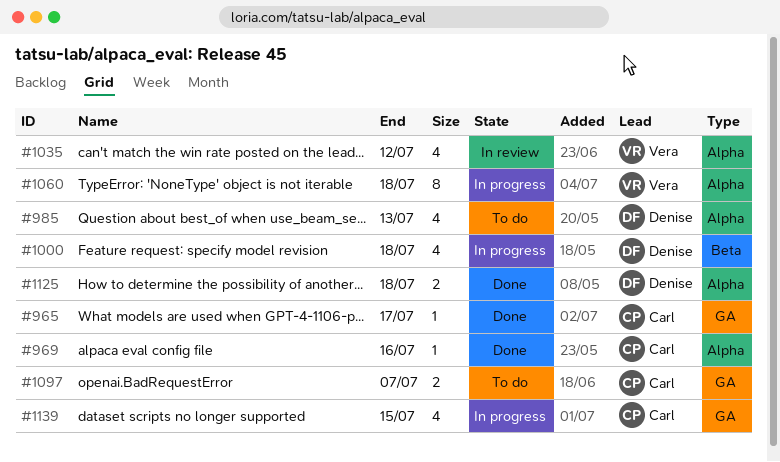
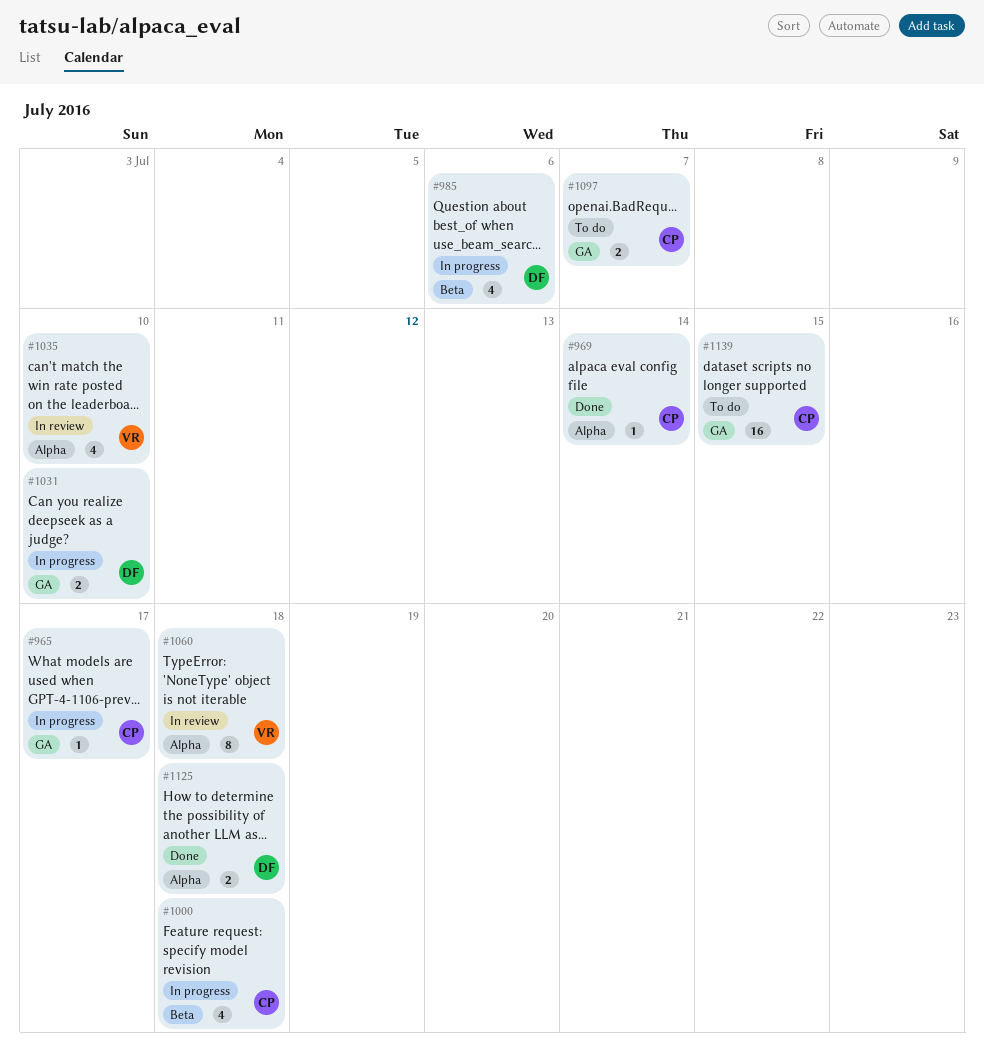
#965, status: Done -> In progress
#969, due: Jul 16 -> Jul 14
#985, status: To do -> In progress
#985, label: Alpha -> Beta
#985, due: Jul 13 -> Jul 6
#1000, owner: Denise -> Carl
#1031: none -> present
#1035, due: Jul 12 -> Jul 10
#1060, status: In progress -> In review
#1139, status: In progress -> To do
#1139, estimate: 4 -> 16

